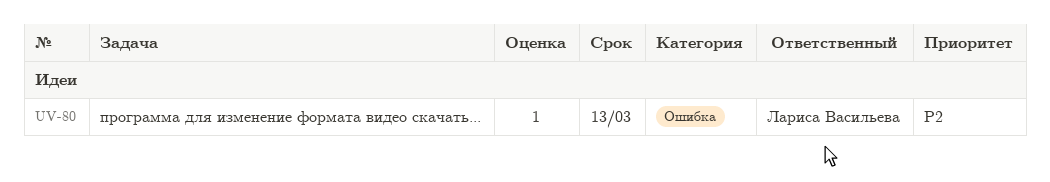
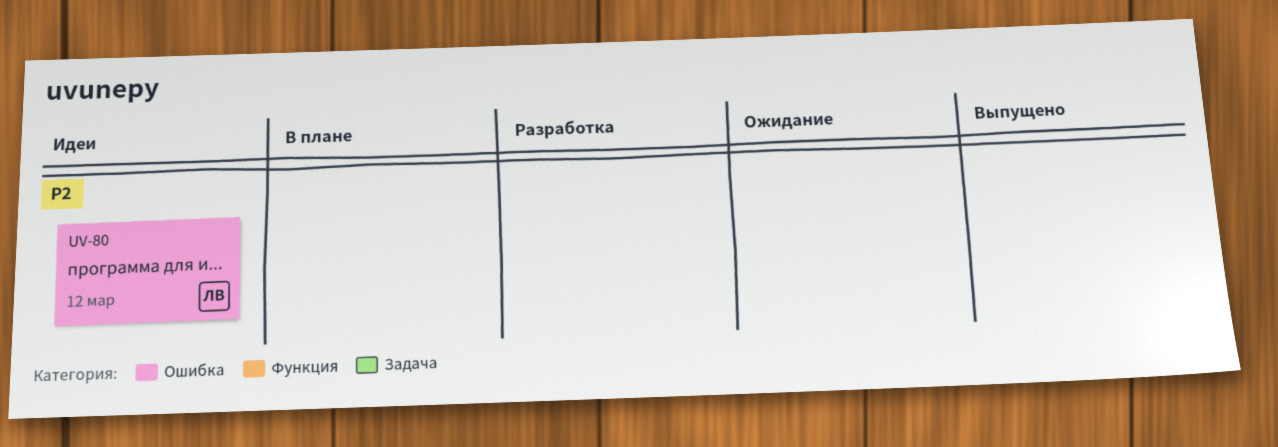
UV-80, due: Mar 13 -> Mar 12

